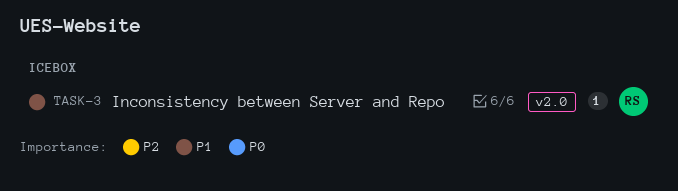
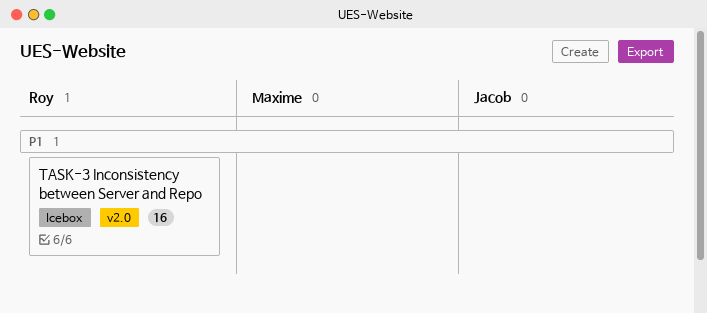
TASK-3, estimate: 1 -> 16

